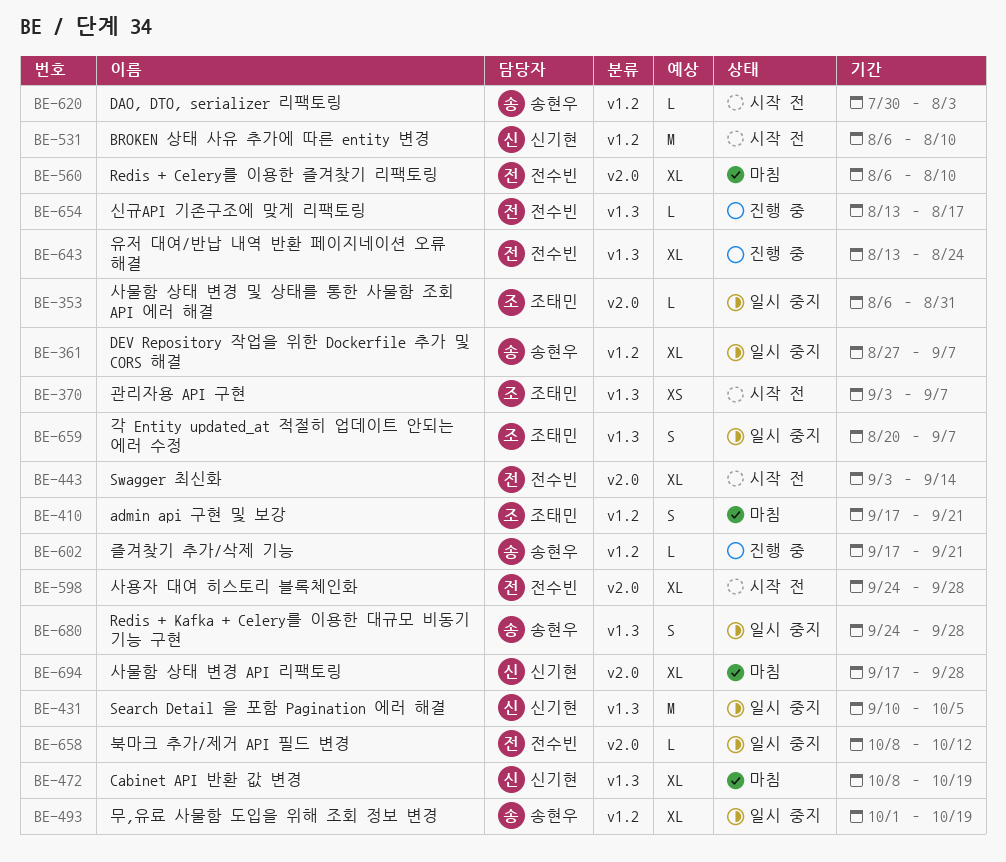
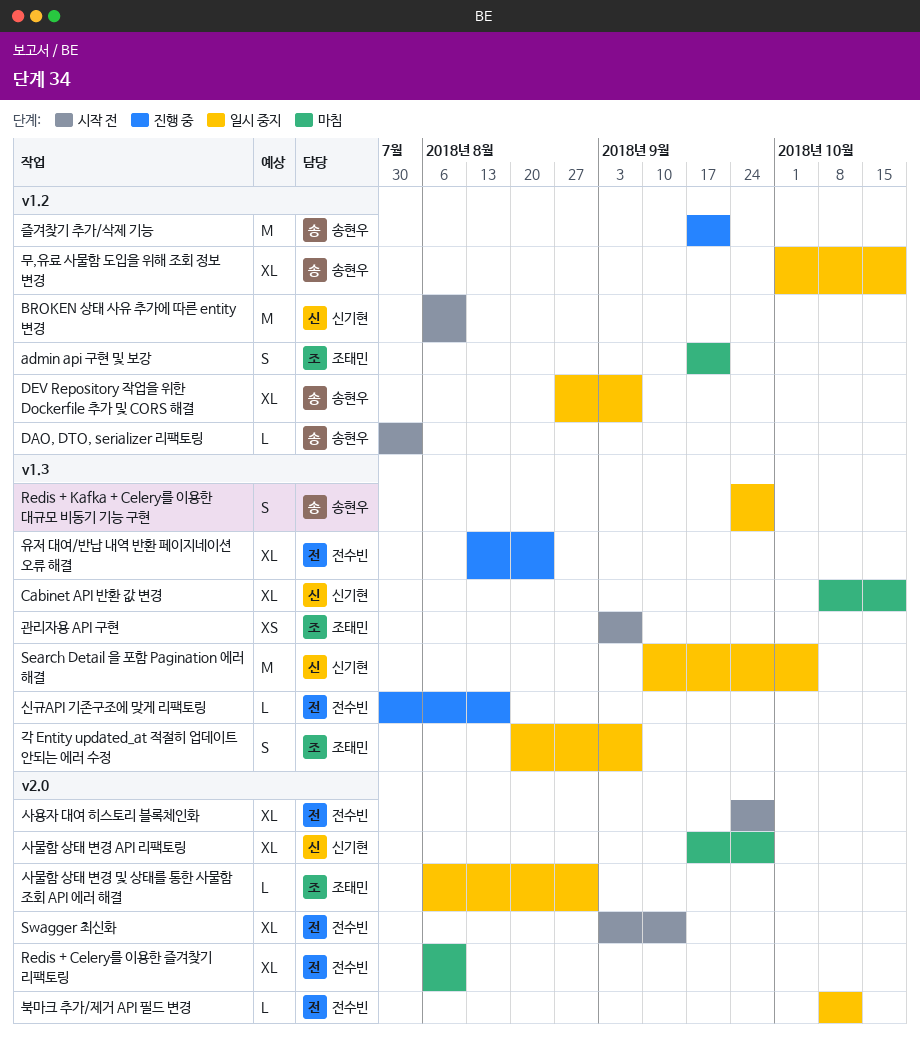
신규API 기존구조에 맞게 리팩토링, start: Aug 13 -> Jul 30
즐겨찾기 추가/삭제 기능, estimate: L -> M

